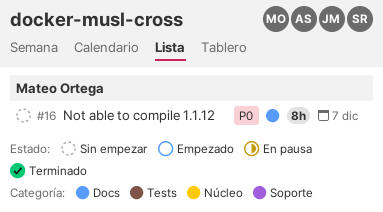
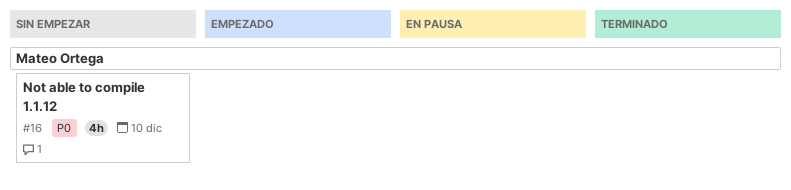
#16, estimate: 8h -> 4h
#16, due: Dec 7 -> Dec 10

